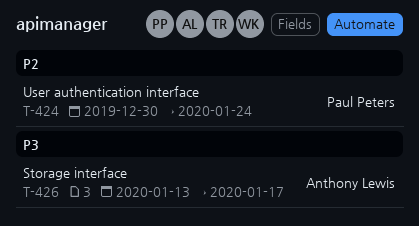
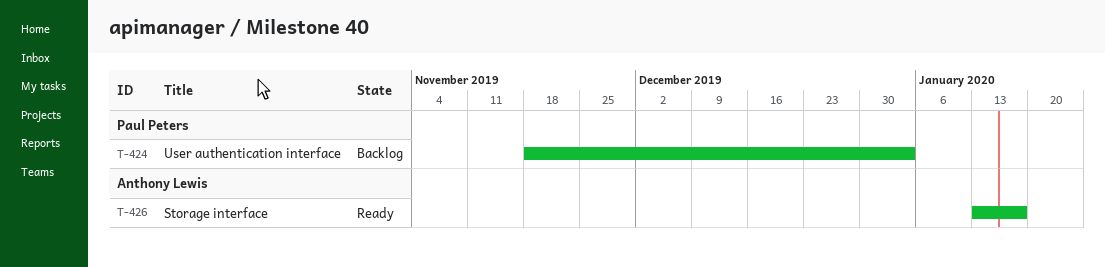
T-424, start: Dec 30 -> Nov 18
T-424, due: Jan 24 -> Jan 3

